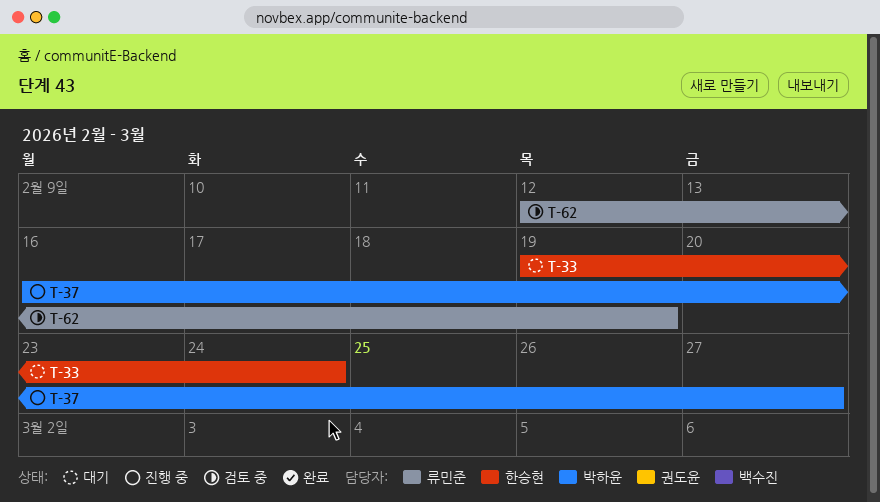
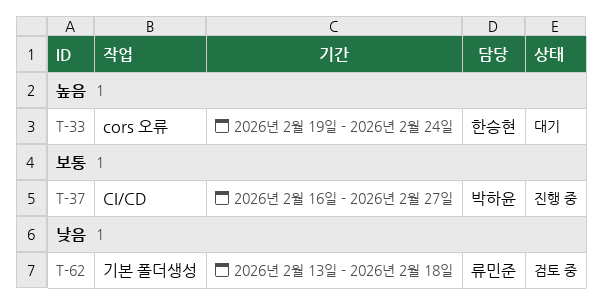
T-62, start: Feb 12 -> Feb 13
T-62, due: Feb 19 -> Feb 18

